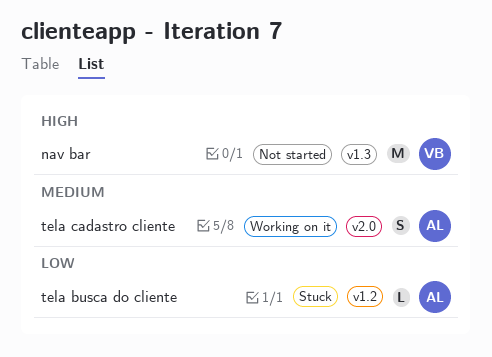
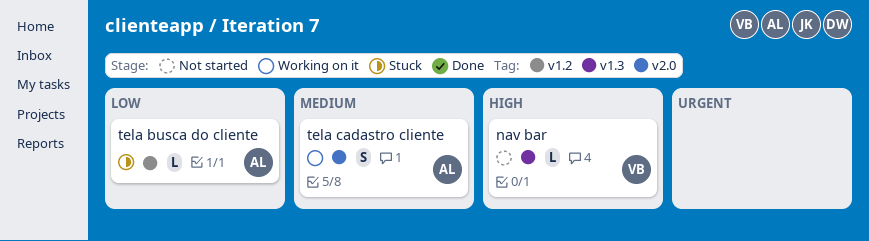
nav bar, estimate: M -> L

